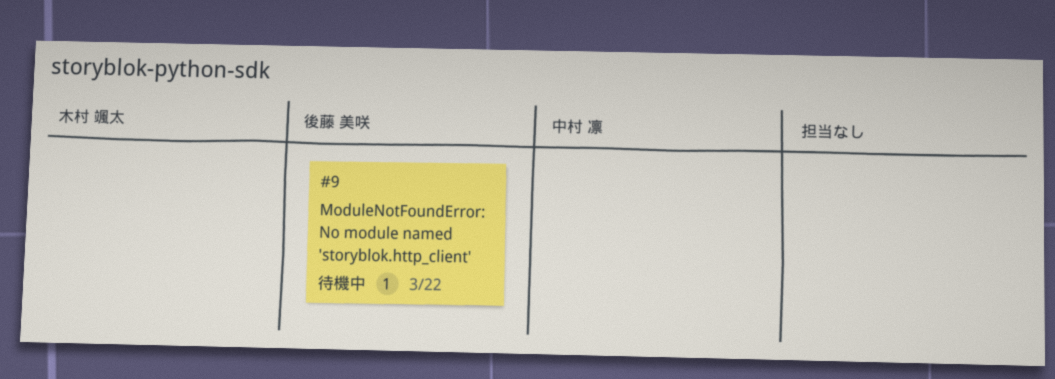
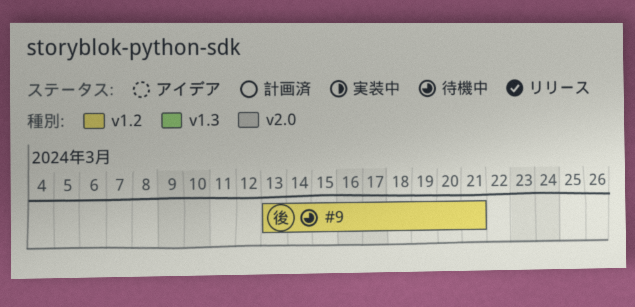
#9, due: Mar 22 -> Mar 21

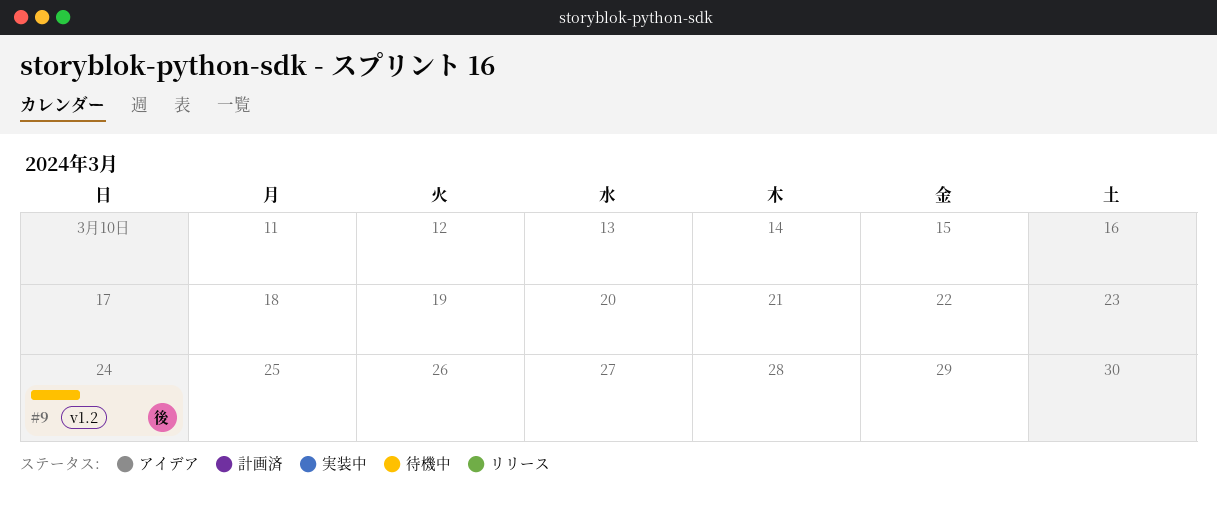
#9, due: Mar 21 -> Mar 24

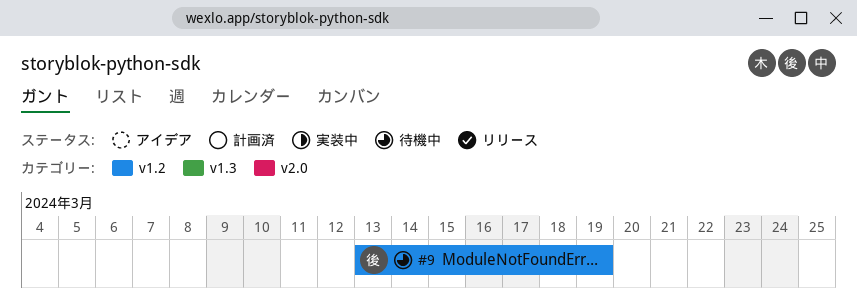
#9, due: Mar 24 -> Mar 19

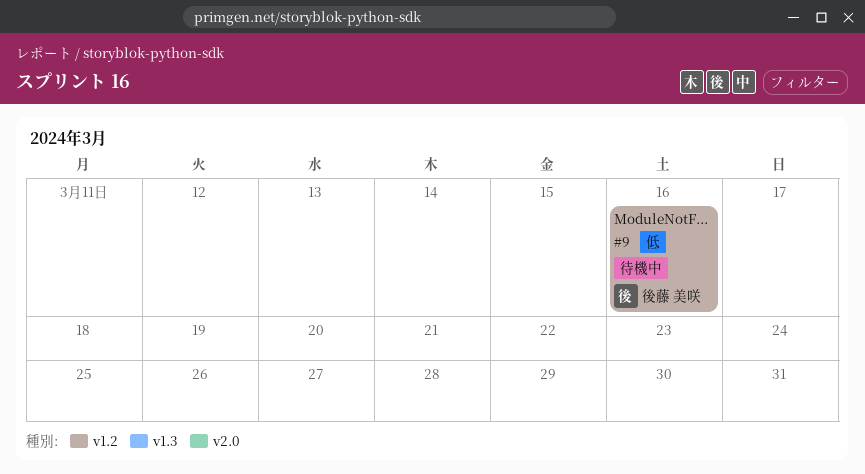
#9, due: Mar 19 -> Mar 16

